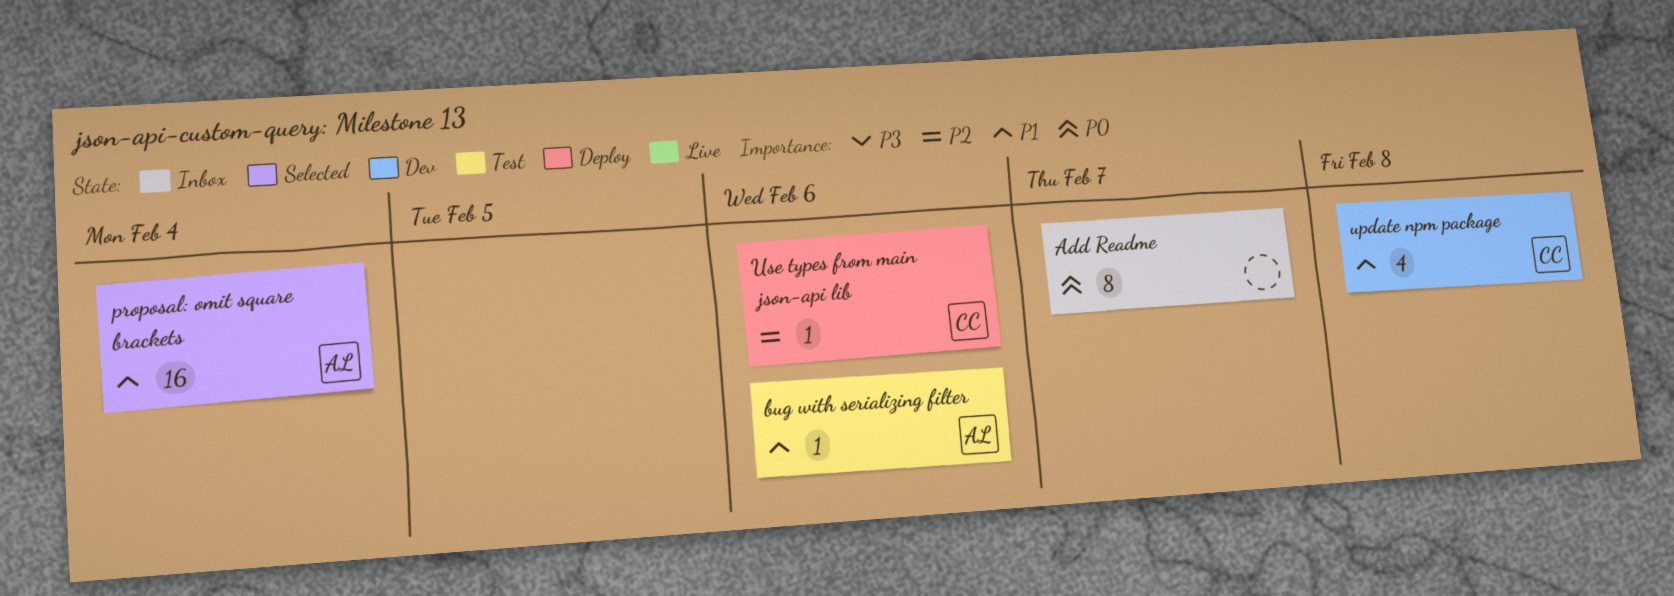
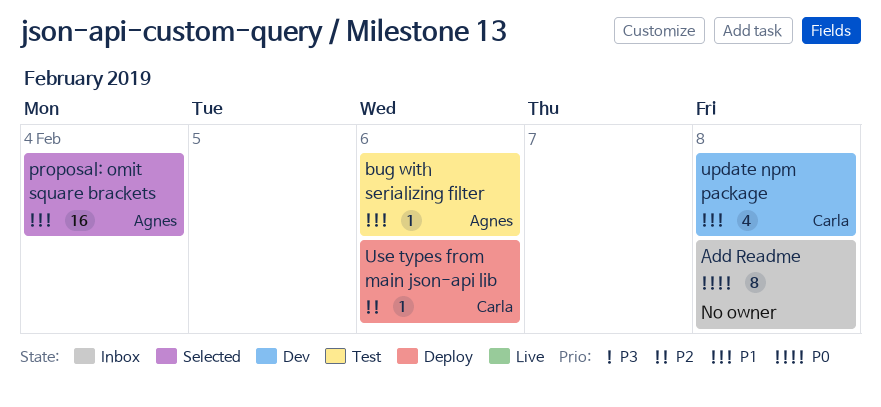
Add Readme, due: Feb 7 -> Feb 8

